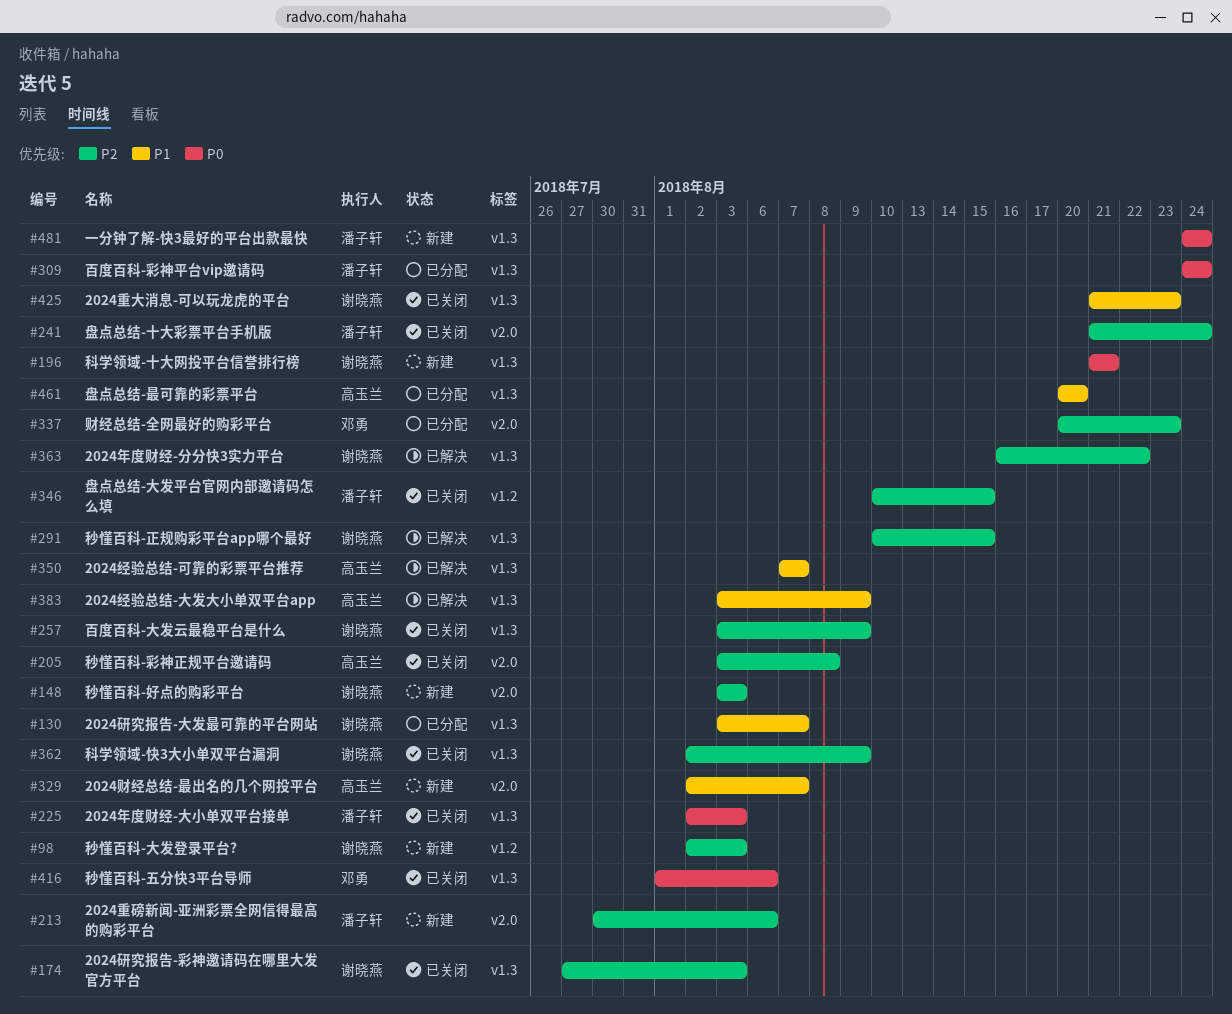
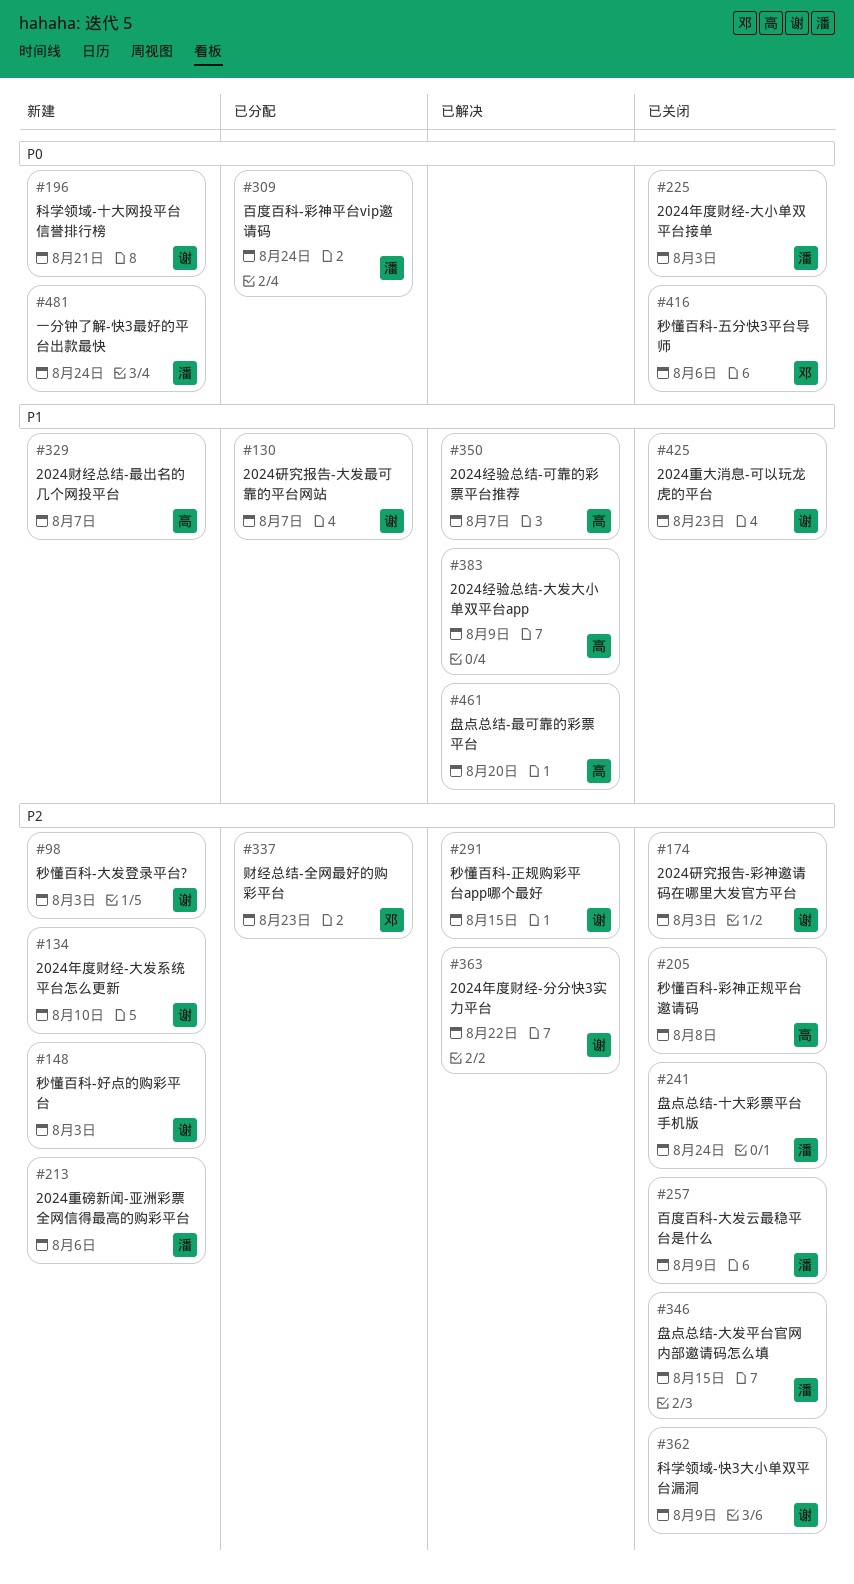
#134: none -> present
#257, owner: 谢晓燕 -> 潘子轩
#461, status: 已分配 -> 已解决

